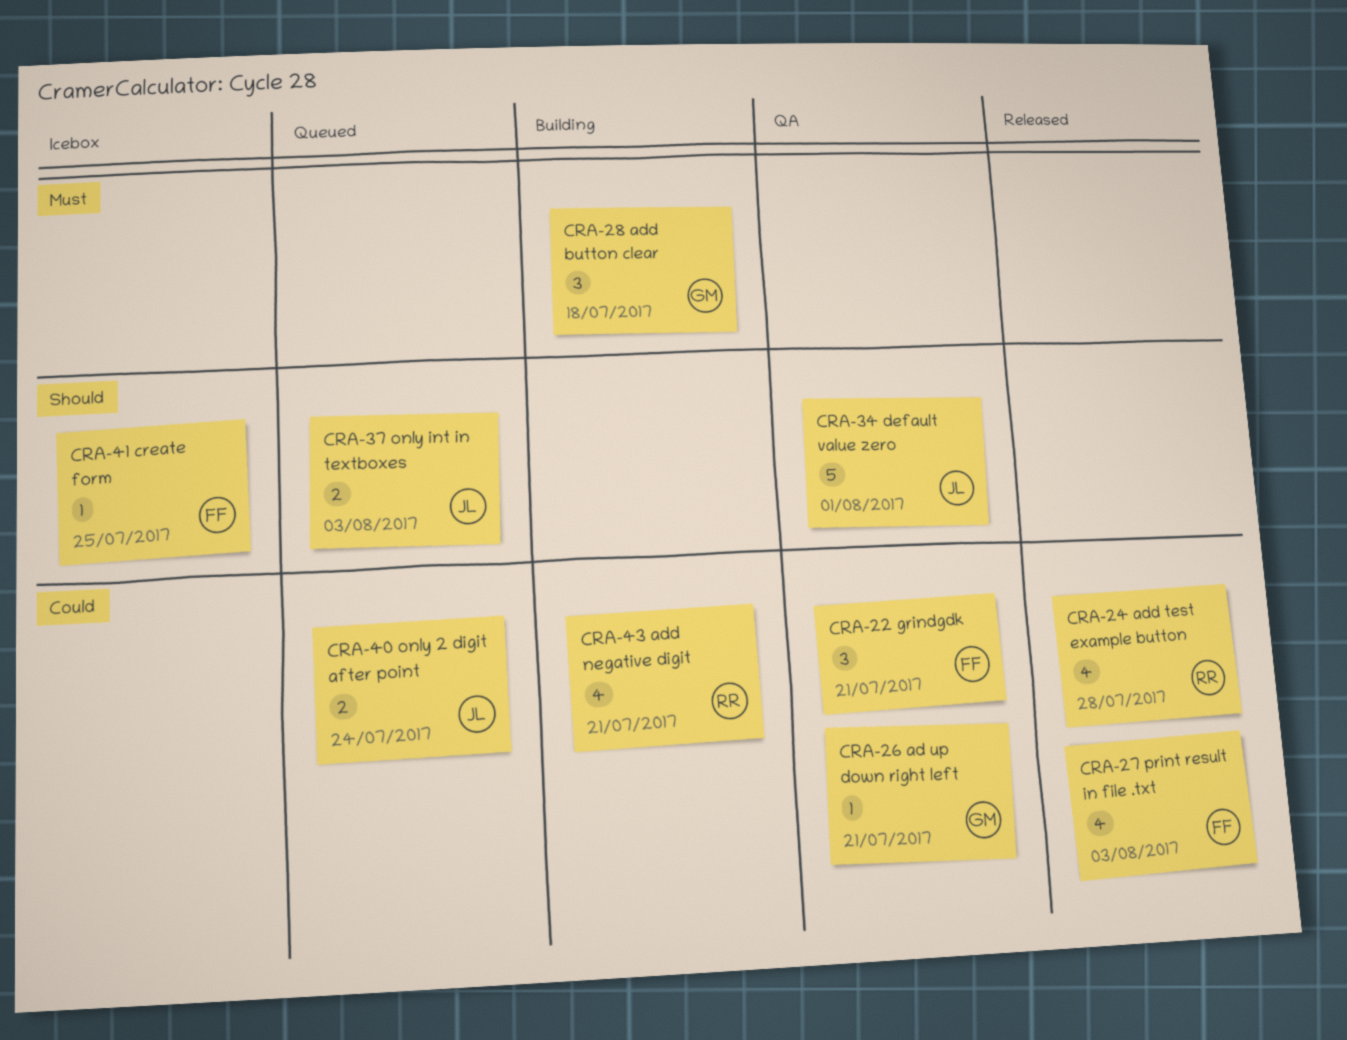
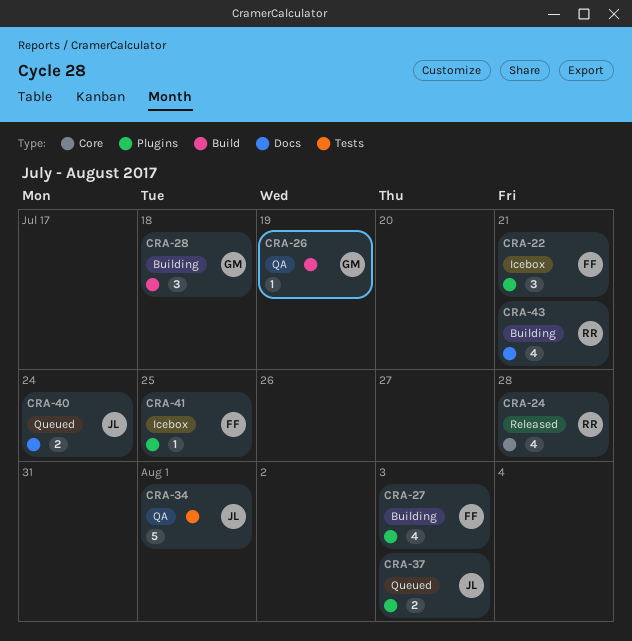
CRA-22, status: QA -> Icebox
CRA-26, due: Jul 21 -> Jul 19
CRA-27, status: Released -> Building

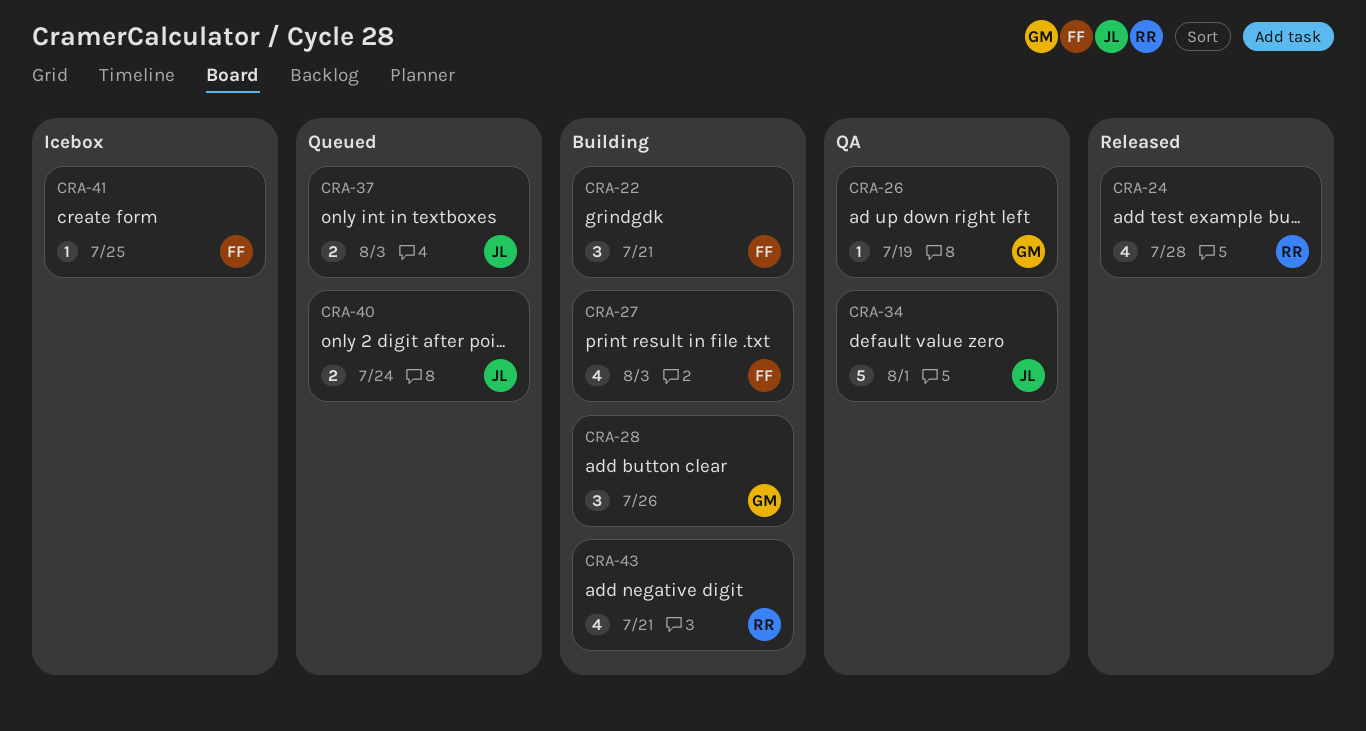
CRA-22, status: Icebox -> Building
CRA-28, due: Jul 18 -> Jul 26

